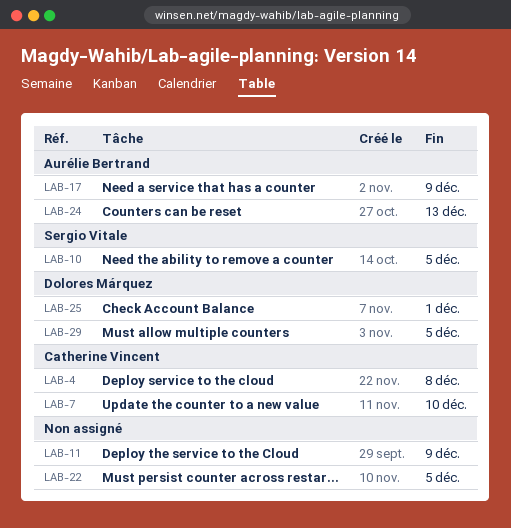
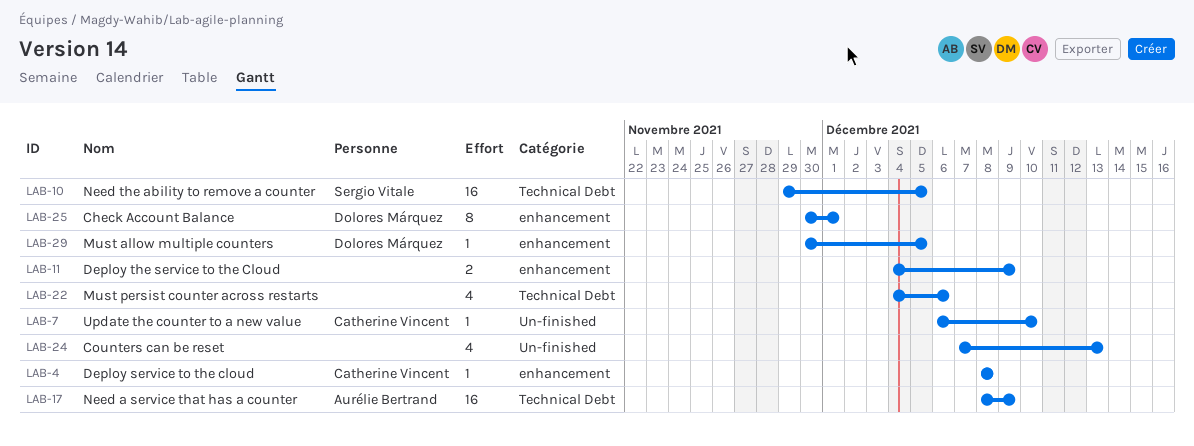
LAB-22, due: Dec 5 -> Dec 6
LAB-24, owner: Aurélie Bertrand -> none

